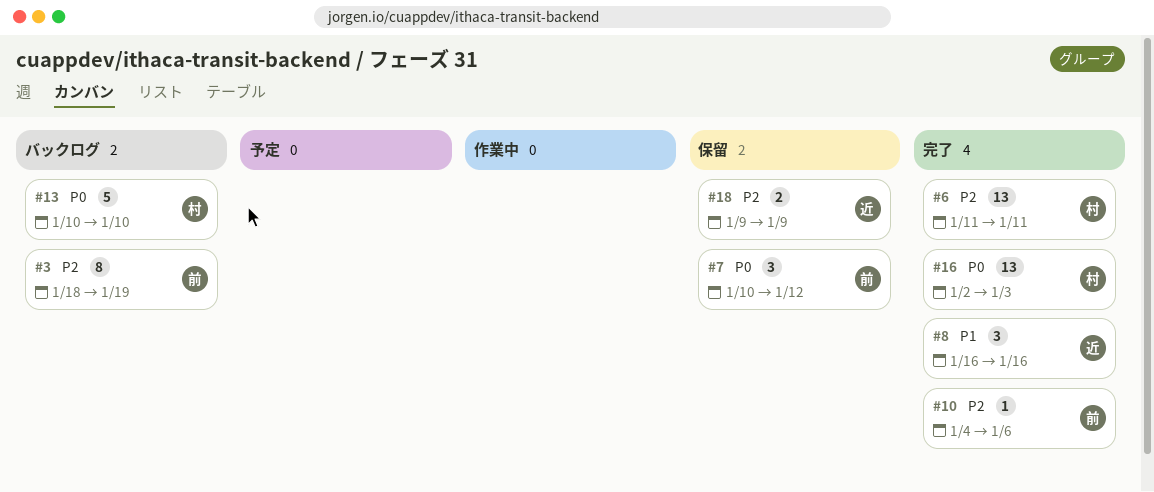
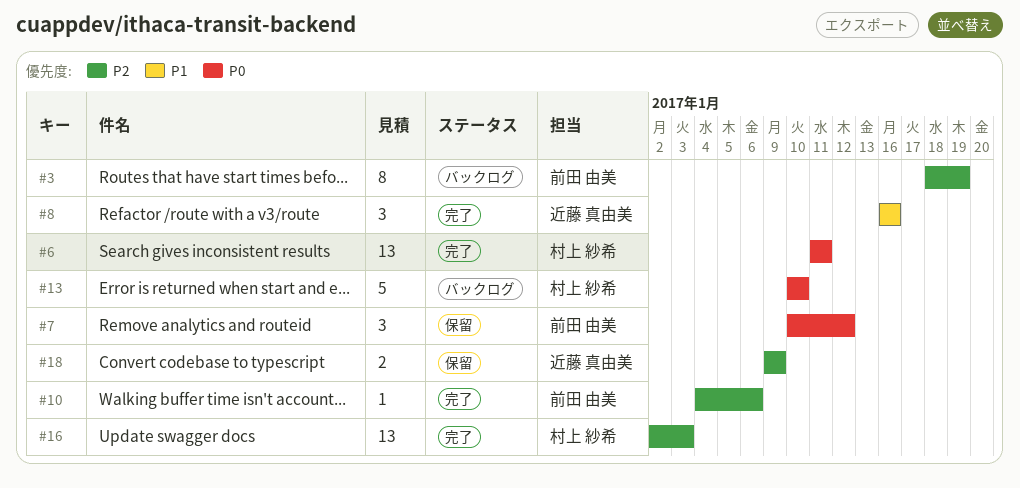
#6, priority: P2 -> P0
#16, priority: P0 -> P2

